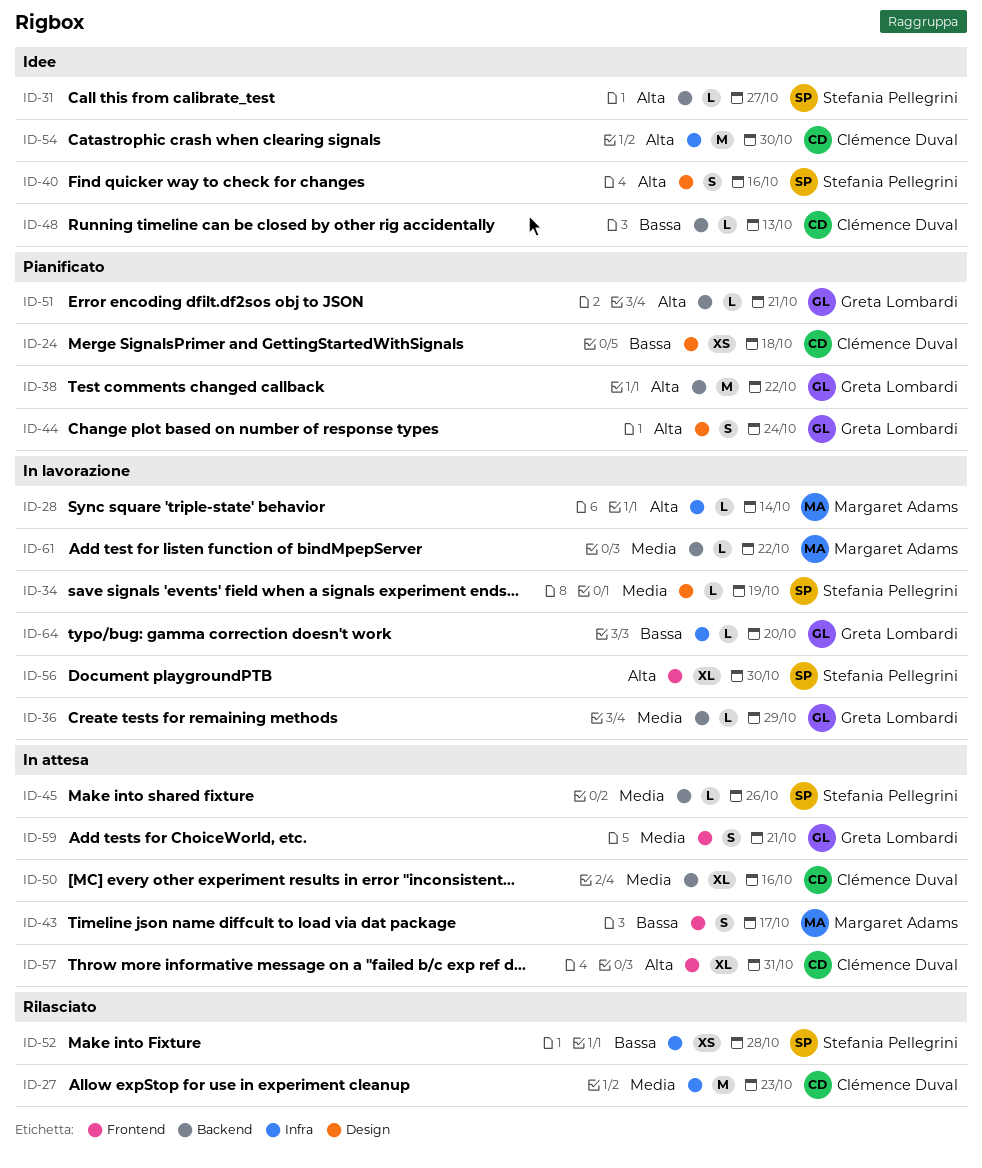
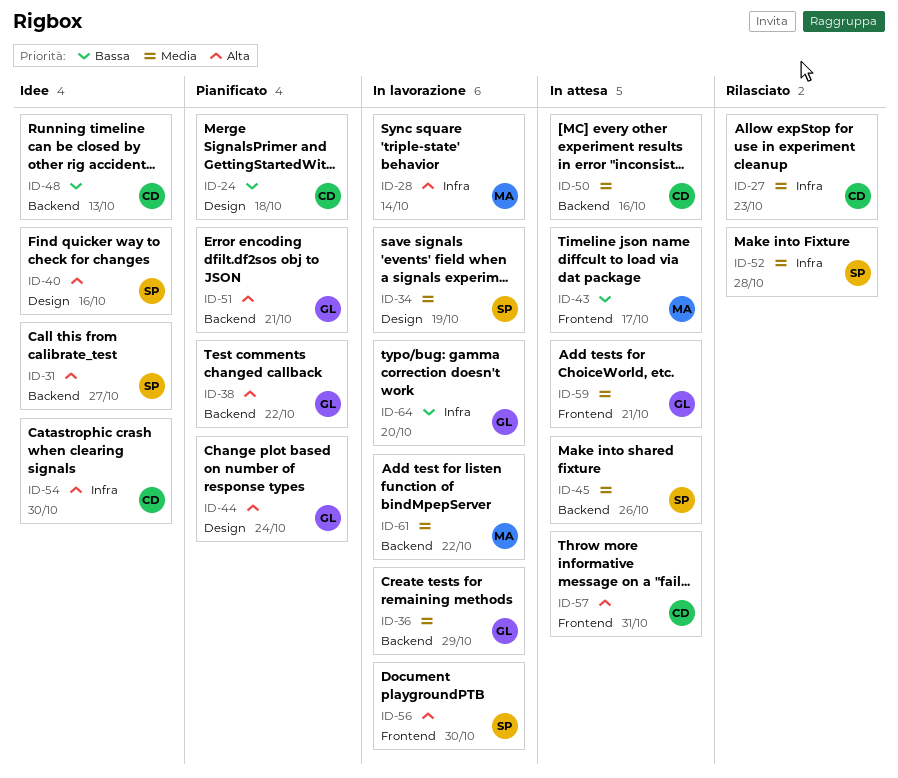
ID-52, priority: Bassa -> Media

